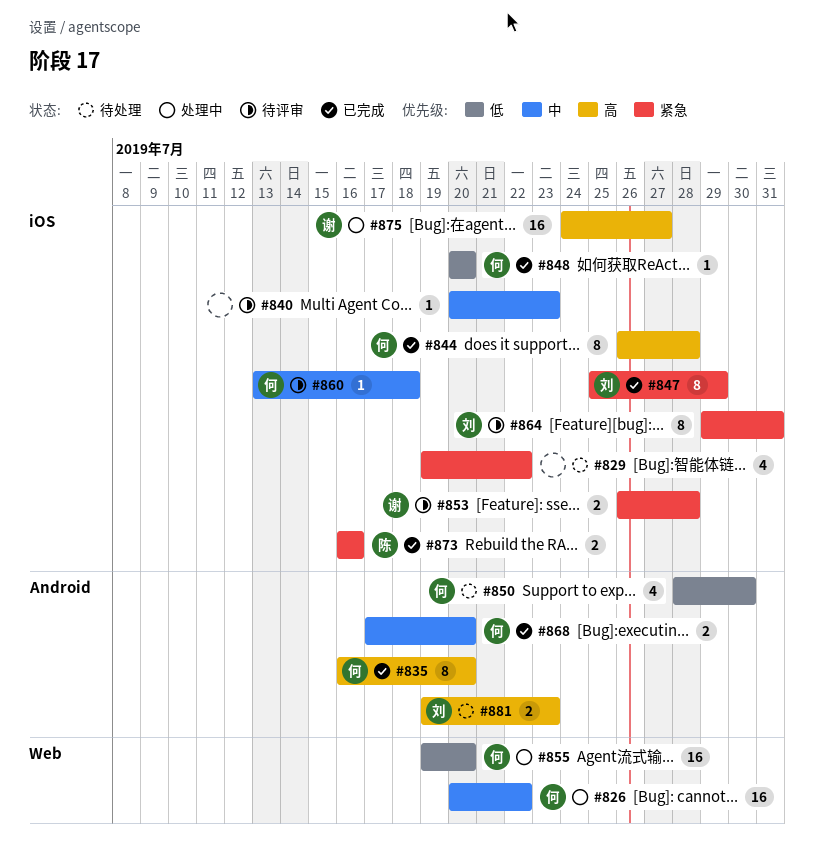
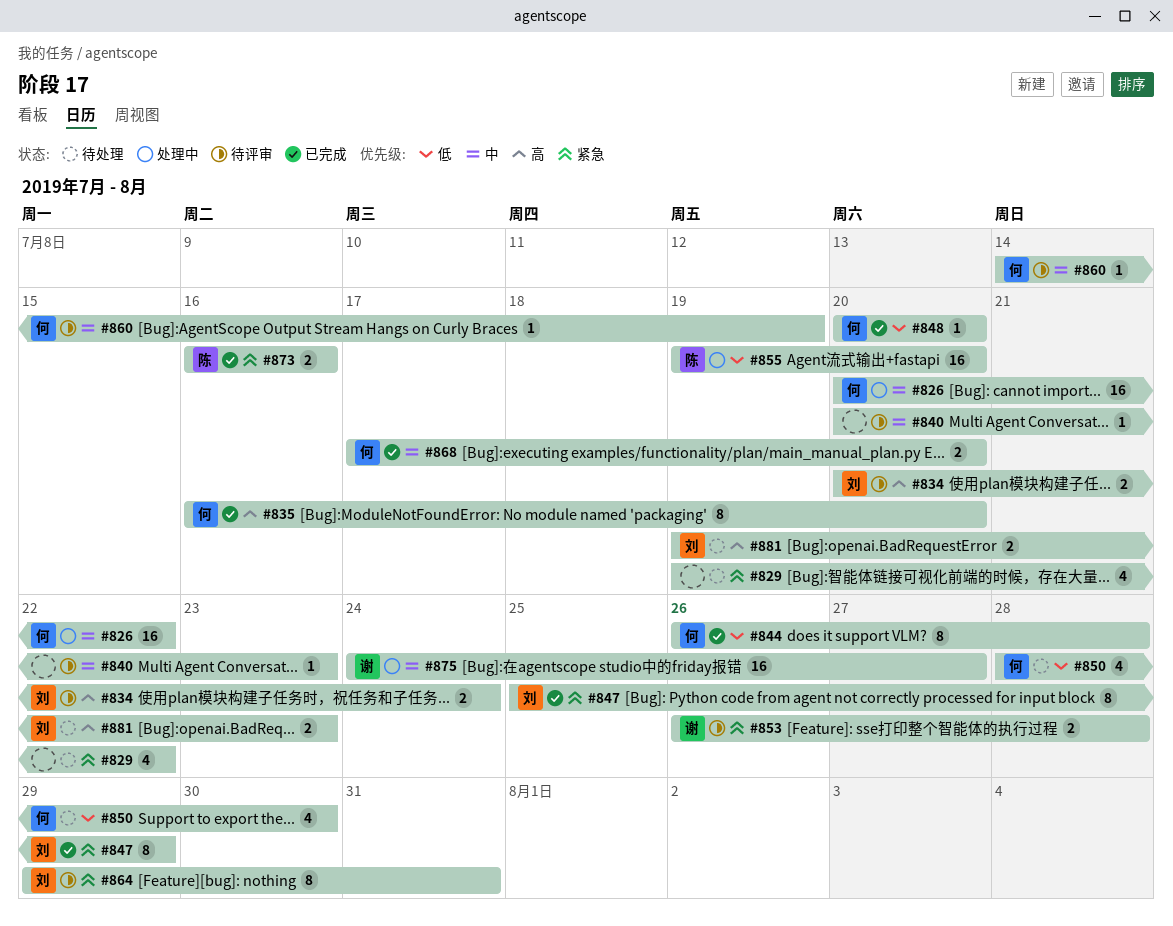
#834: none -> present
#844, priority: 高 -> 低
#855, owner: 何 -> 陈
#860, start: Jul 13 -> Jul 14
#860, due: Jul 18 -> Jul 19
#875, priority: 高 -> 中

